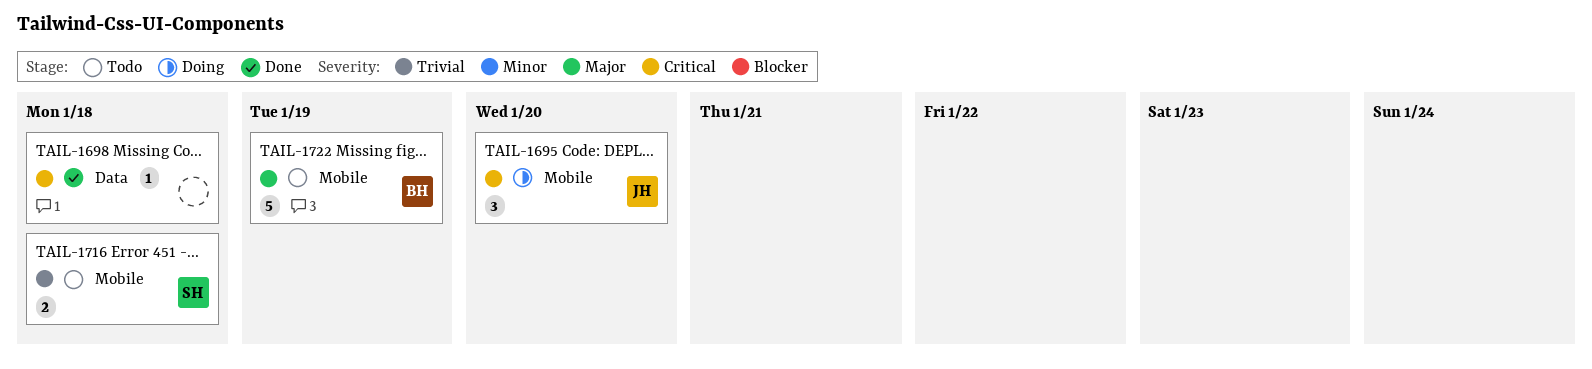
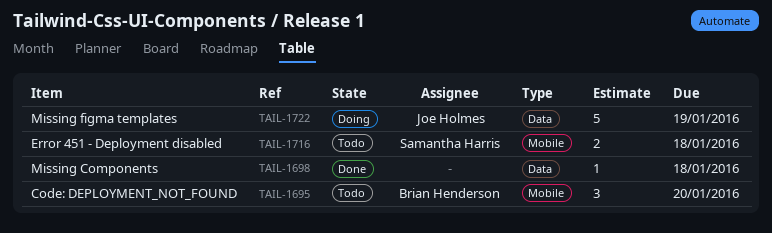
TAIL-1695, status: Doing -> Todo
TAIL-1695, owner: Joe Holmes -> Brian Henderson
TAIL-1722, status: Todo -> Doing
TAIL-1722, owner: Brian Henderson -> Joe Holmes
TAIL-1722, label: Mobile -> Data

